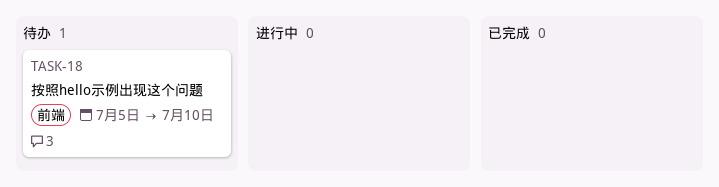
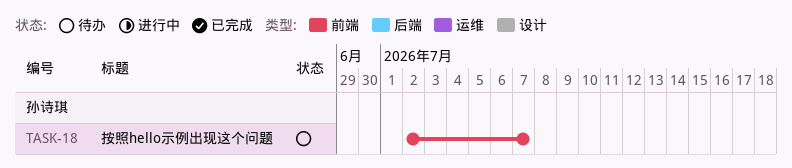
TASK-18, start: Jul 5 -> Jul 2
TASK-18, due: Jul 10 -> Jul 7

